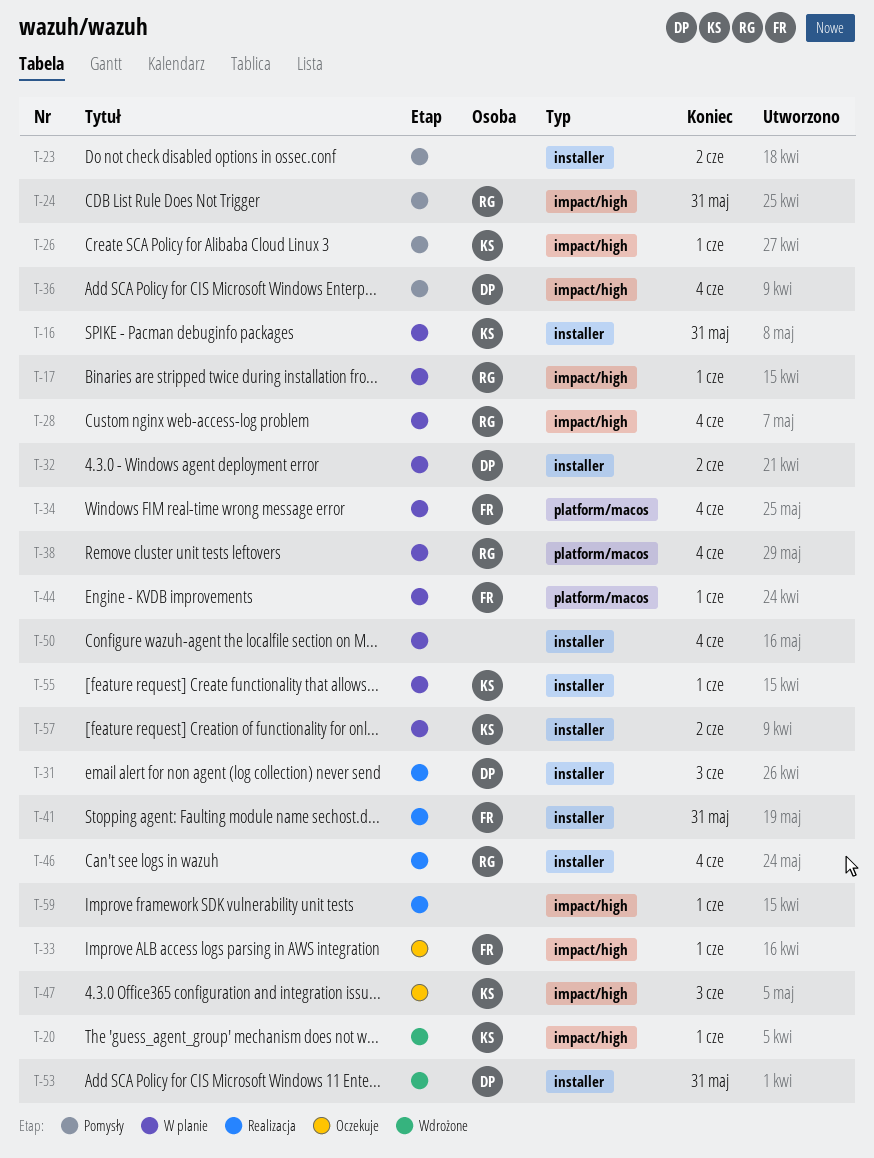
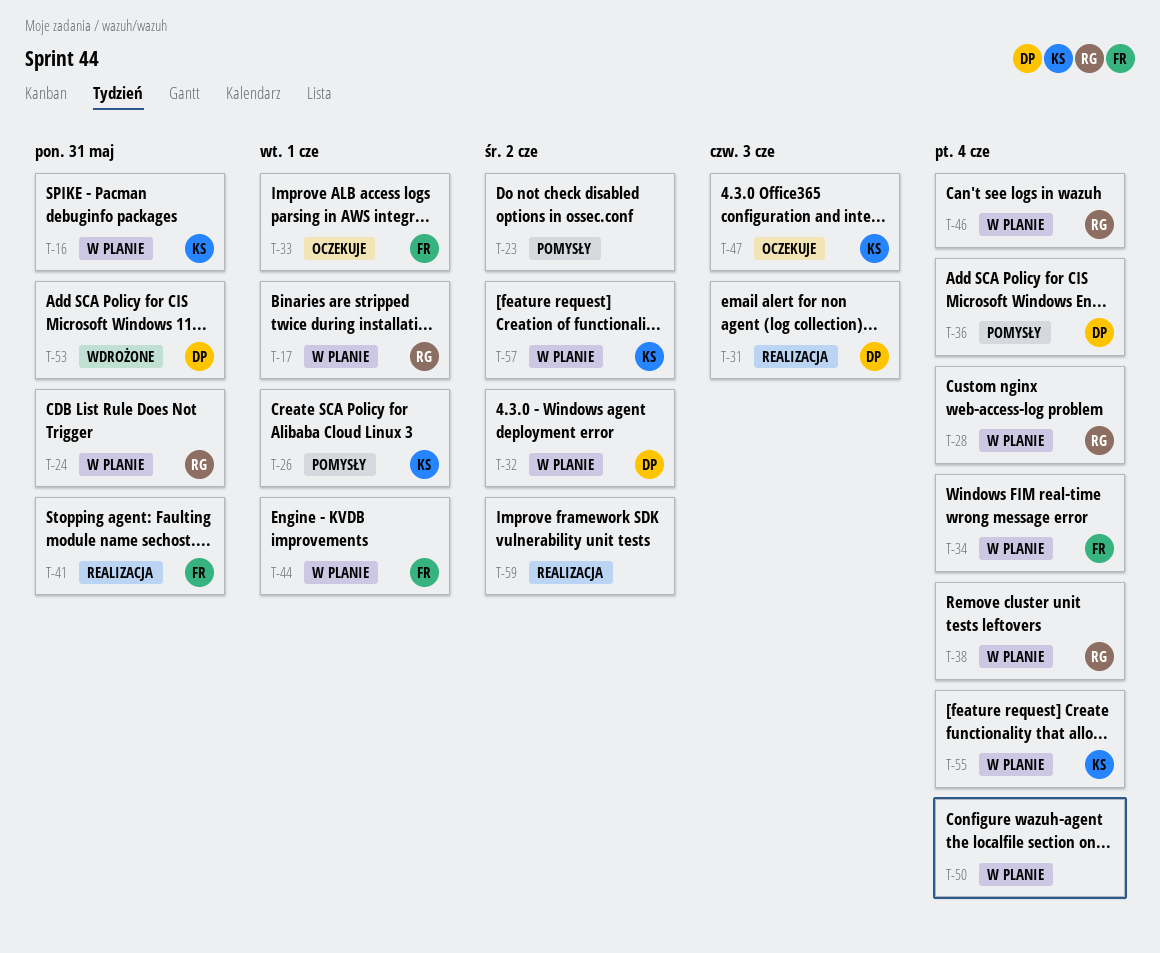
T-20: present -> none
T-24, status: Pomysły -> W planie
T-46, status: Realizacja -> W planie
T-55, due: Jun 1 -> Jun 4
T-59, due: Jun 1 -> Jun 2

